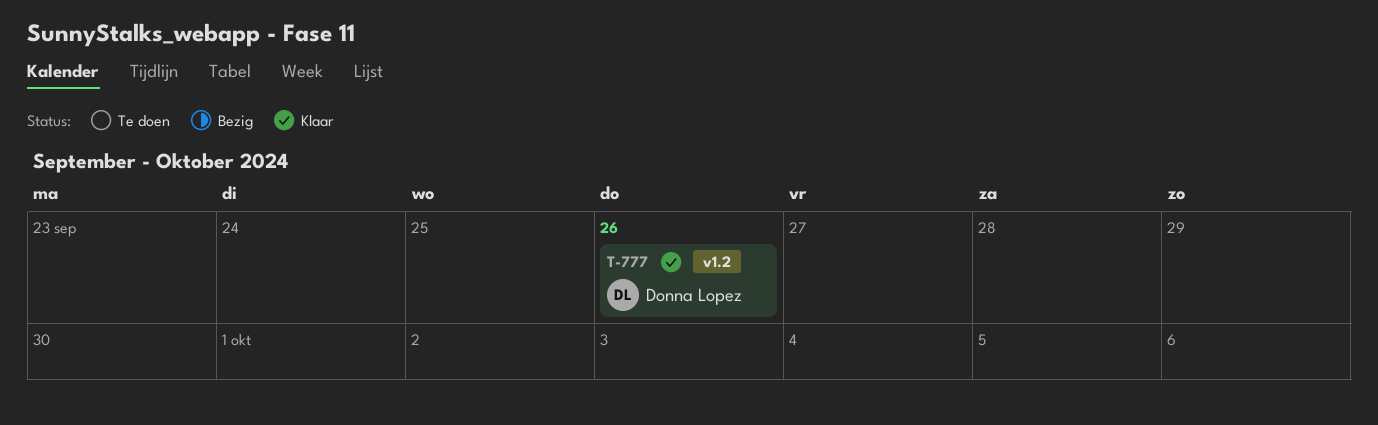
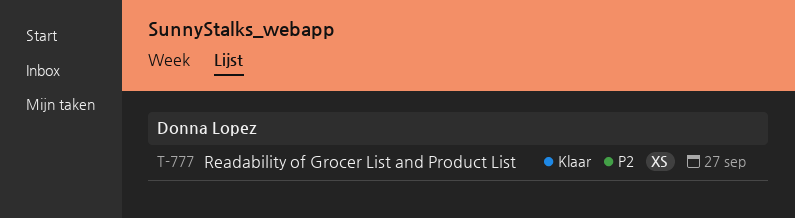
T-777, due: Sep 26 -> Sep 27

